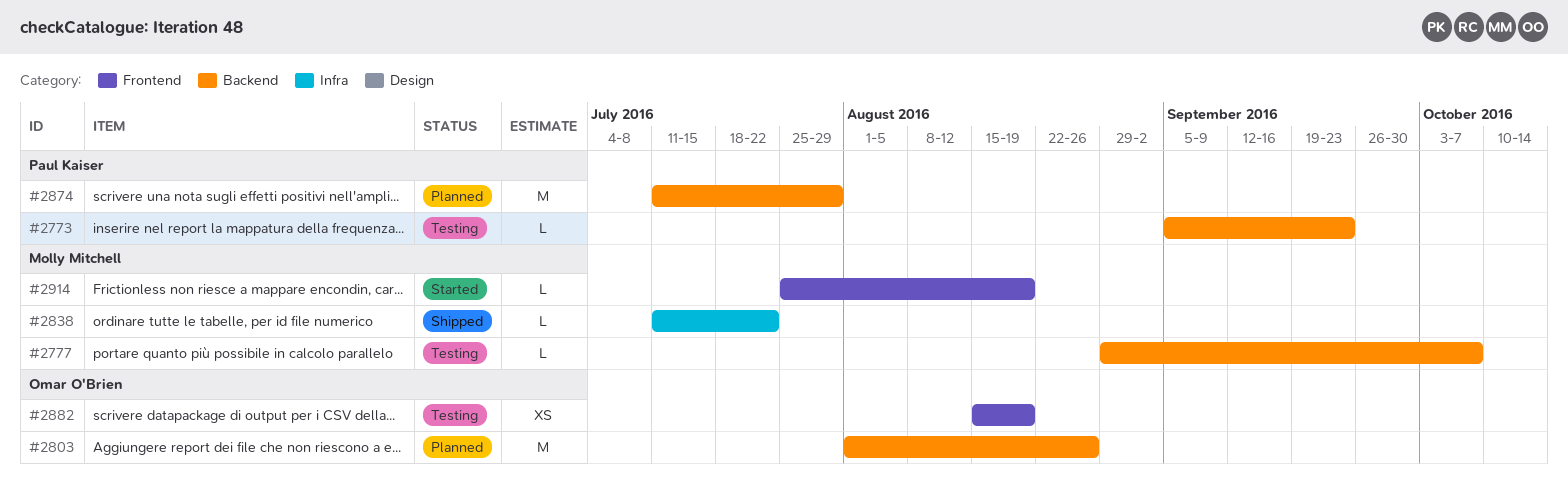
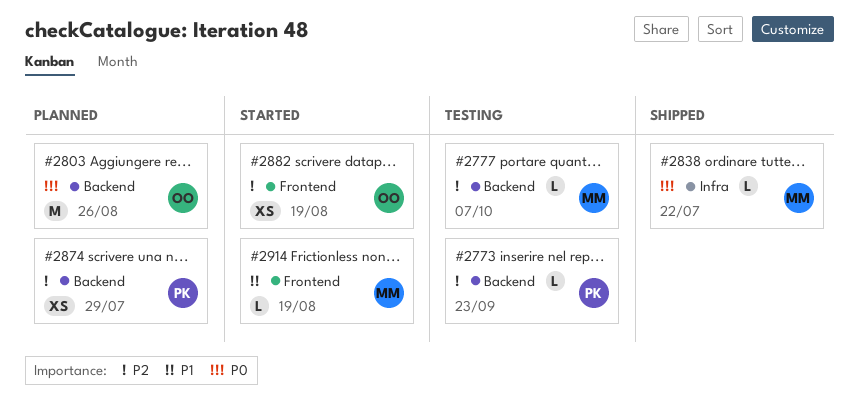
#2874, estimate: M -> XS
#2882, status: Testing -> Started

